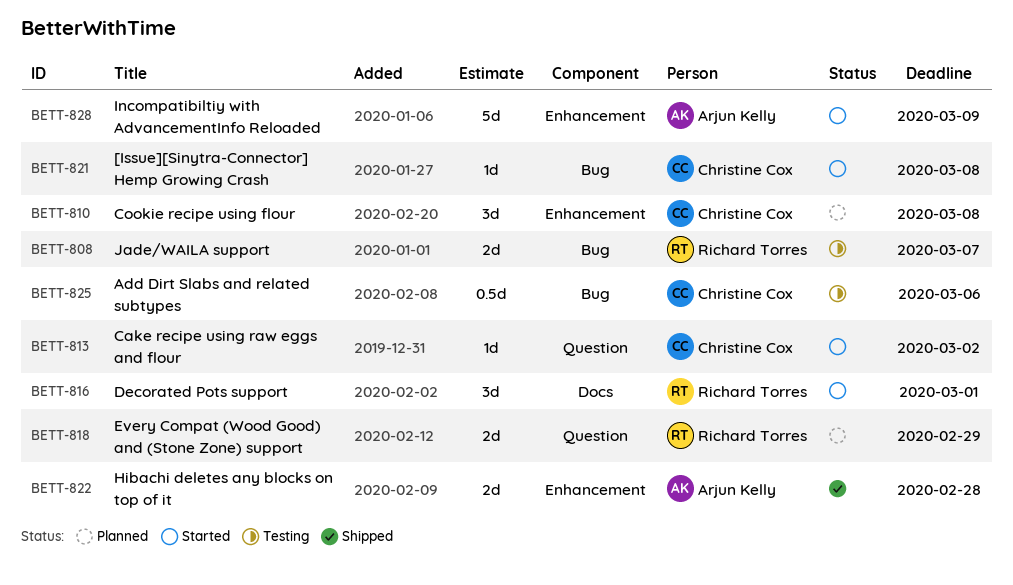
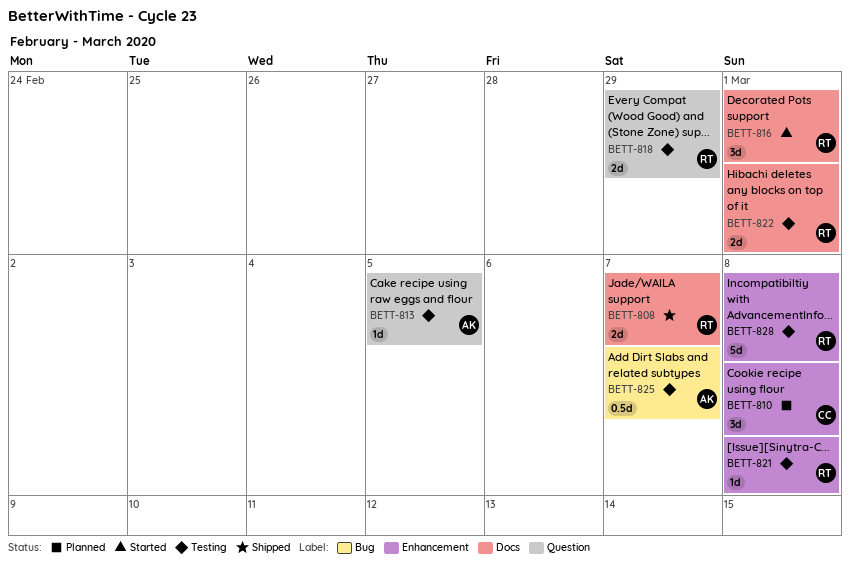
BETT-808, status: Testing -> Shipped
BETT-808, label: Bug -> Docs
BETT-813, status: Started -> Testing
BETT-813, owner: Christine Cox -> Arjun Kelly
BETT-813, due: Mar 2 -> Mar 5
BETT-818, status: Planned -> Testing
BETT-821, status: Started -> Testing
BETT-821, owner: Christine Cox -> Richard Torres
BETT-821, label: Bug -> Enhancement
BETT-822, status: Shipped -> Testing
BETT-822, owner: Arjun Kelly -> Richard Torres
BETT-822, label: Enhancement -> Docs
BETT-822, due: Feb 28 -> Mar 1
BETT-825, owner: Christine Cox -> Arjun Kelly
BETT-825, due: Mar 6 -> Mar 7
BETT-828, status: Started -> Testing
BETT-828, owner: Arjun Kelly -> Richard Torres
BETT-828, due: Mar 9 -> Mar 8

